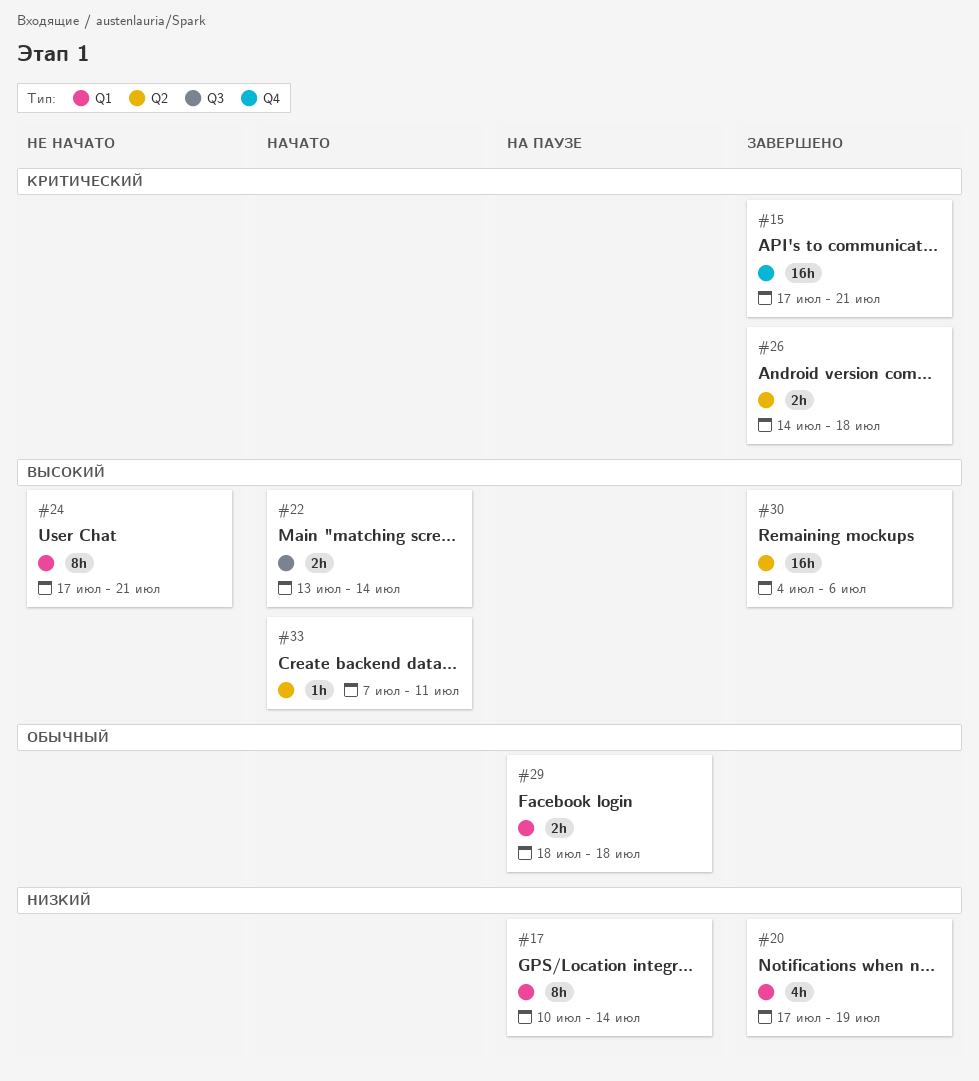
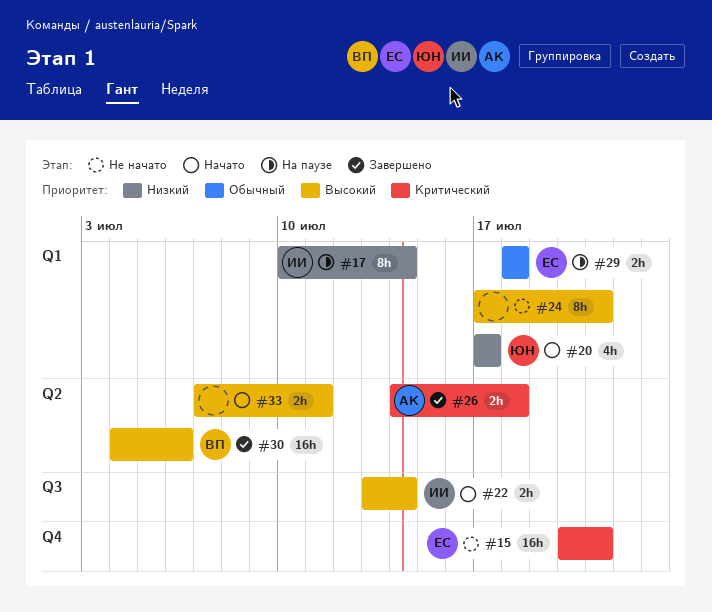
#15, status: Завершено -> Не начато
#15, start: Jul 17 -> Jul 20
#20, status: Завершено -> Начато
#20, due: Jul 19 -> Jul 17
#33, estimate: 1h -> 2h

